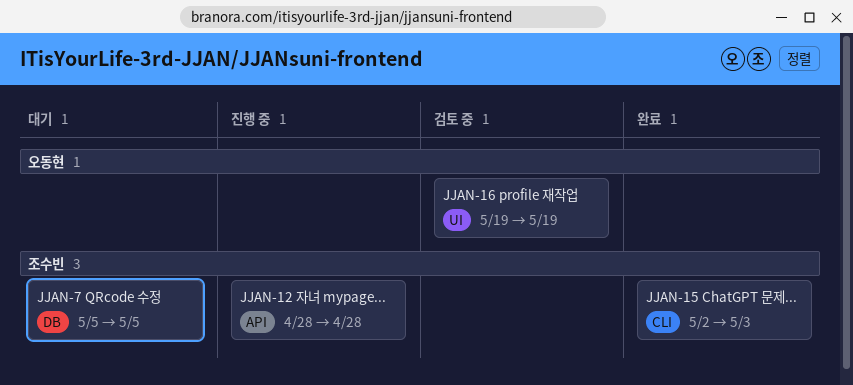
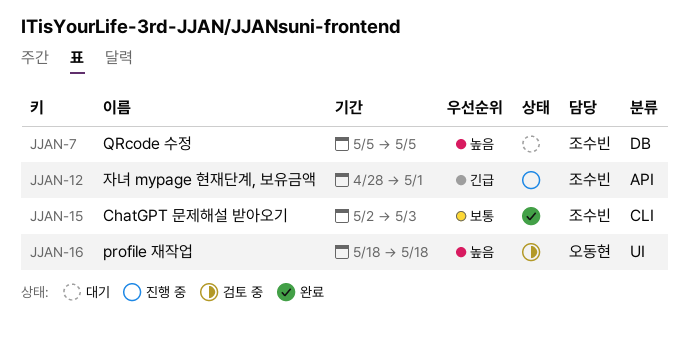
JJAN-12, due: Apr 28 -> May 1
JJAN-16, start: May 19 -> May 18
JJAN-16, due: May 19 -> May 18

